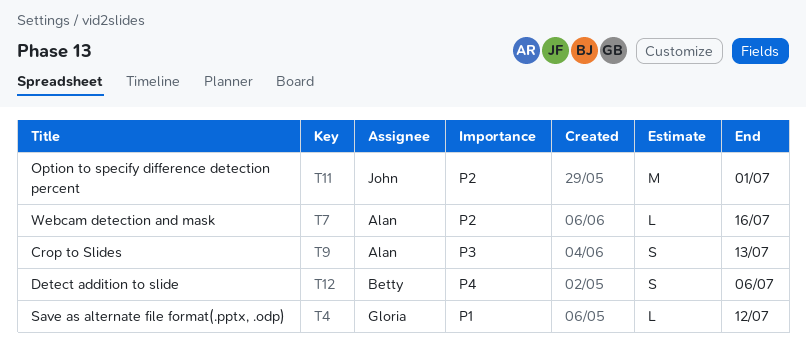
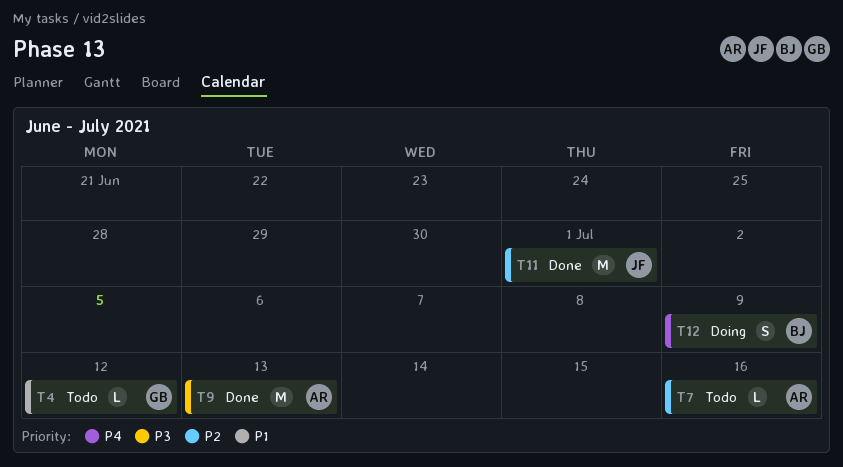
T9, estimate: S -> M
T12, due: Jul 6 -> Jul 9

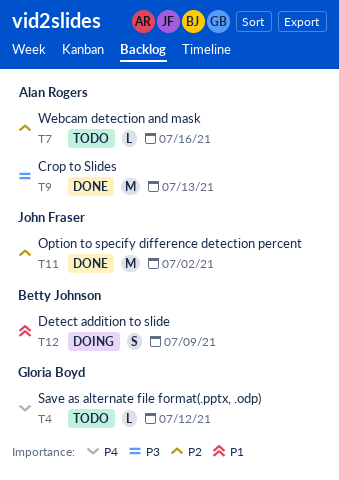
T4, priority: P1 -> P4
T11, due: Jul 1 -> Jul 2
T12, priority: P4 -> P1

